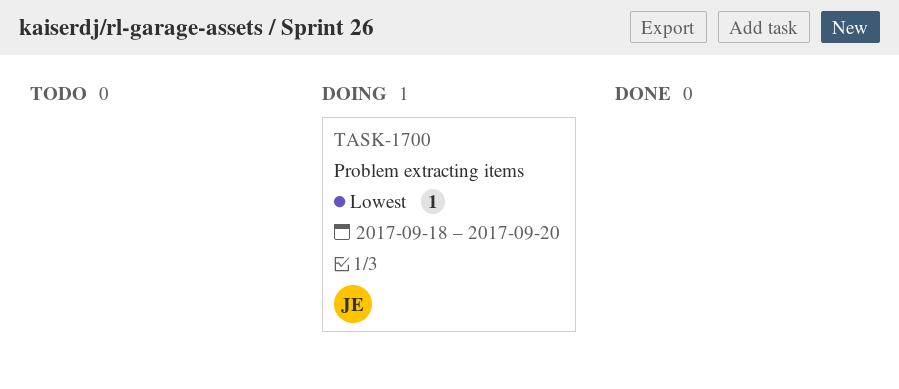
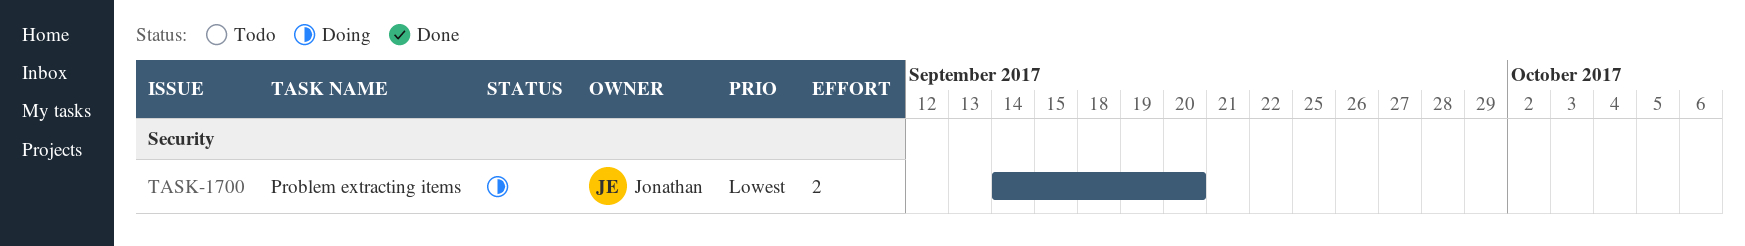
TASK-1700, estimate: 1 -> 2
TASK-1700, start: Sep 18 -> Sep 14

